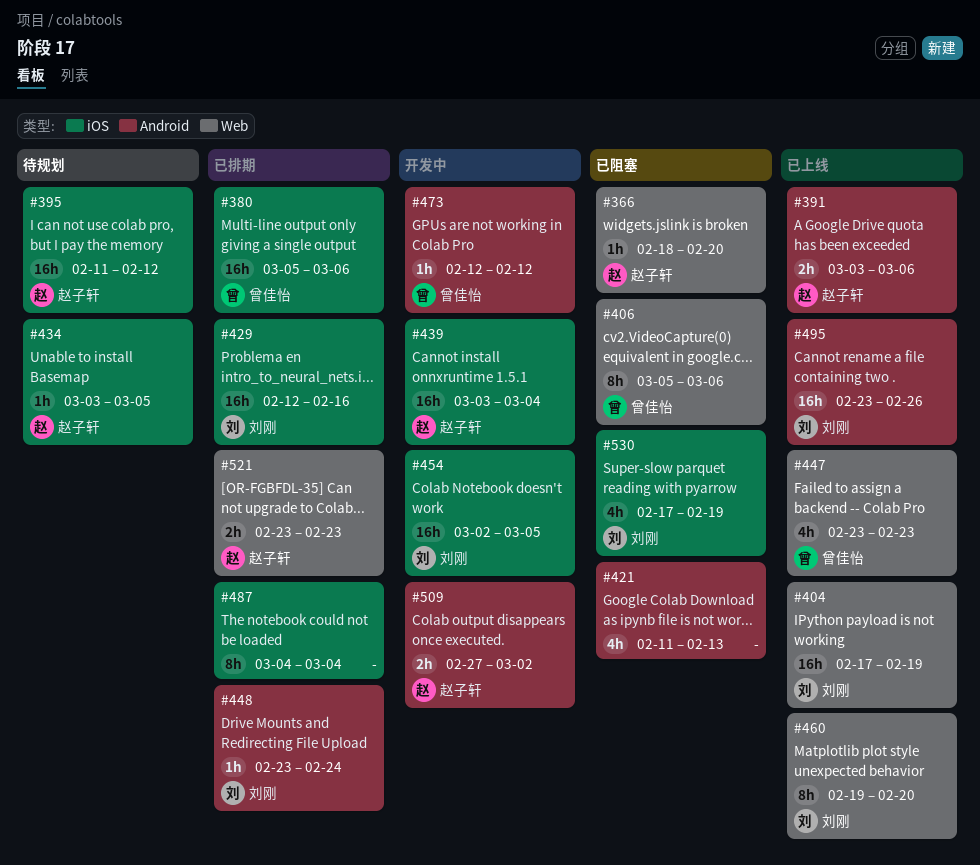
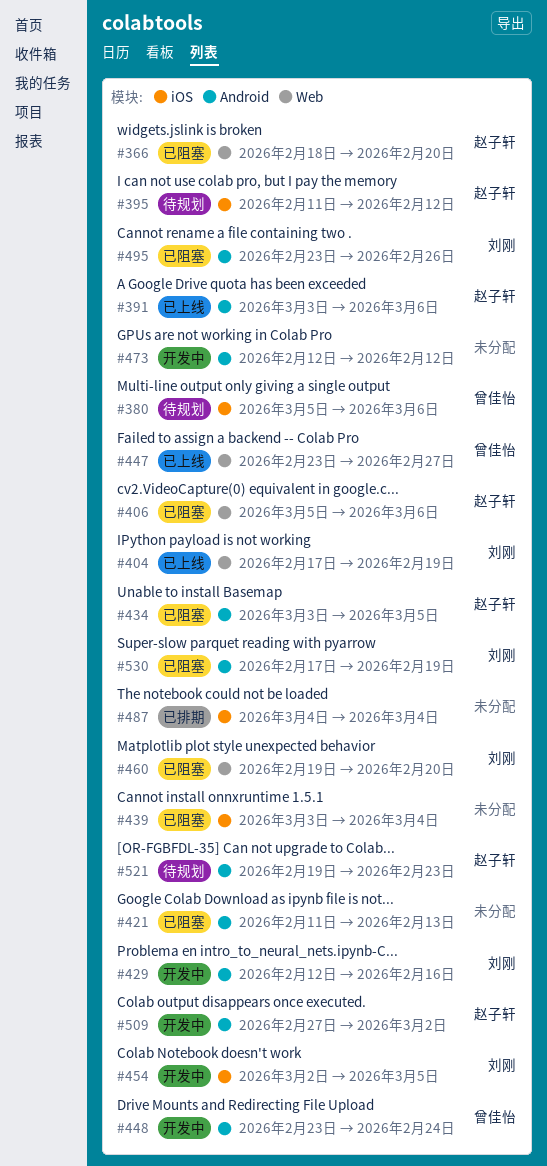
#380, status: 已排期 -> 待规划
#406, owner: 曾佳怡 -> 赵子轩
#429, status: 已排期 -> 开发中
#429, label: iOS -> Android
#434, status: 待规划 -> 已阻塞
#434, label: iOS -> Android
#439, status: 开发中 -> 已阻塞
#439, owner: 赵子轩 -> none
#447, due: Feb 23 -> Feb 27
#448, status: 已排期 -> 开发中
#448, owner: 刘刚 -> 曾佳怡
#460, status: 已上线 -> 已阻塞
#473, owner: 曾佳怡 -> none
#495, status: 已上线 -> 已阻塞
#521, status: 已排期 -> 待规划
#521, label: Web -> Android
#521, start: Feb 23 -> Feb 19
#530, label: iOS -> Android

